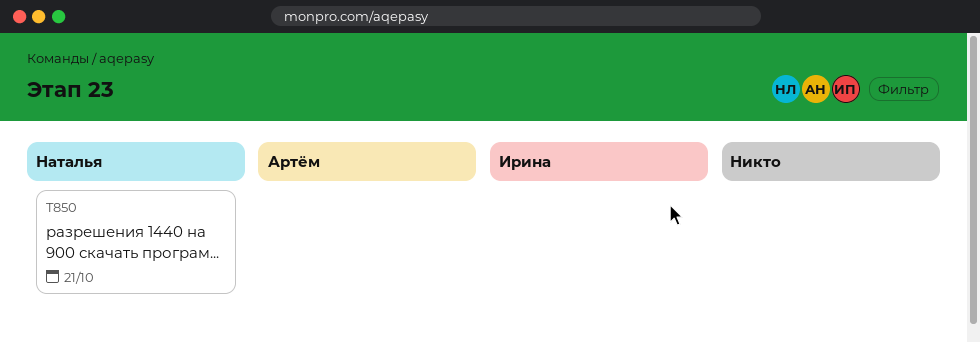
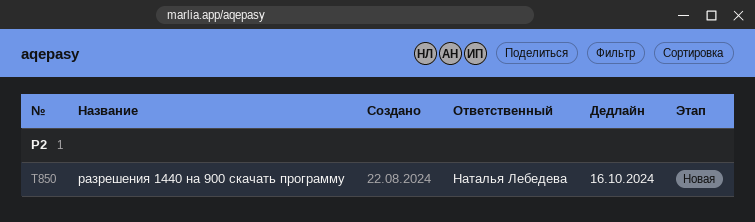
T850, due: Oct 21 -> Oct 16

